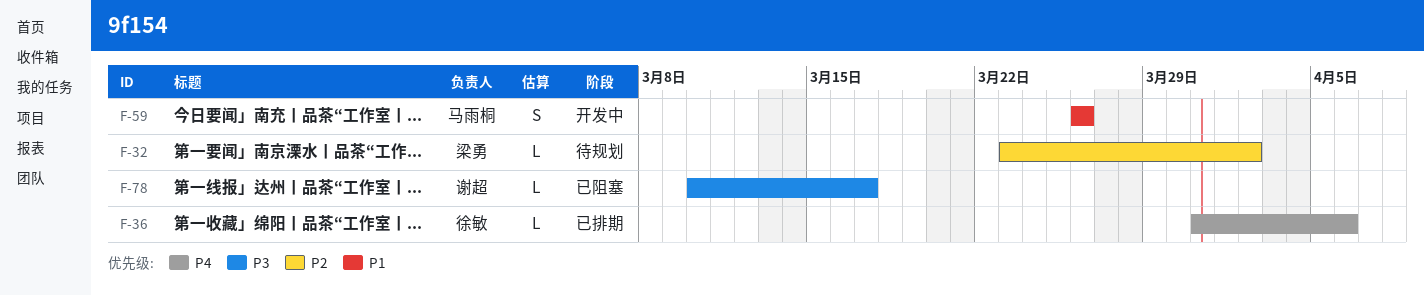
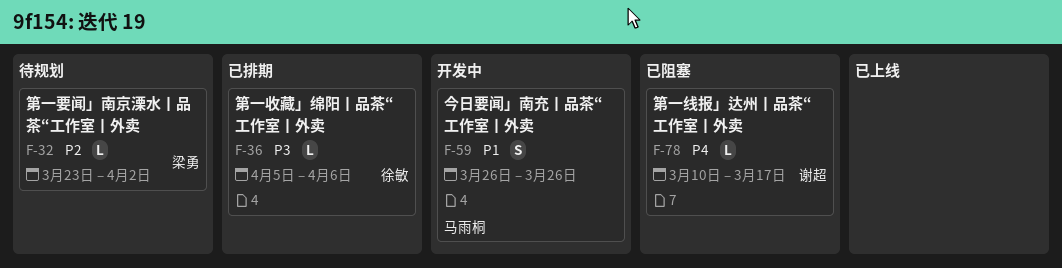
F-36, priority: P4 -> P3
F-36, start: Mar 31 -> Apr 5
F-78, priority: P3 -> P4

